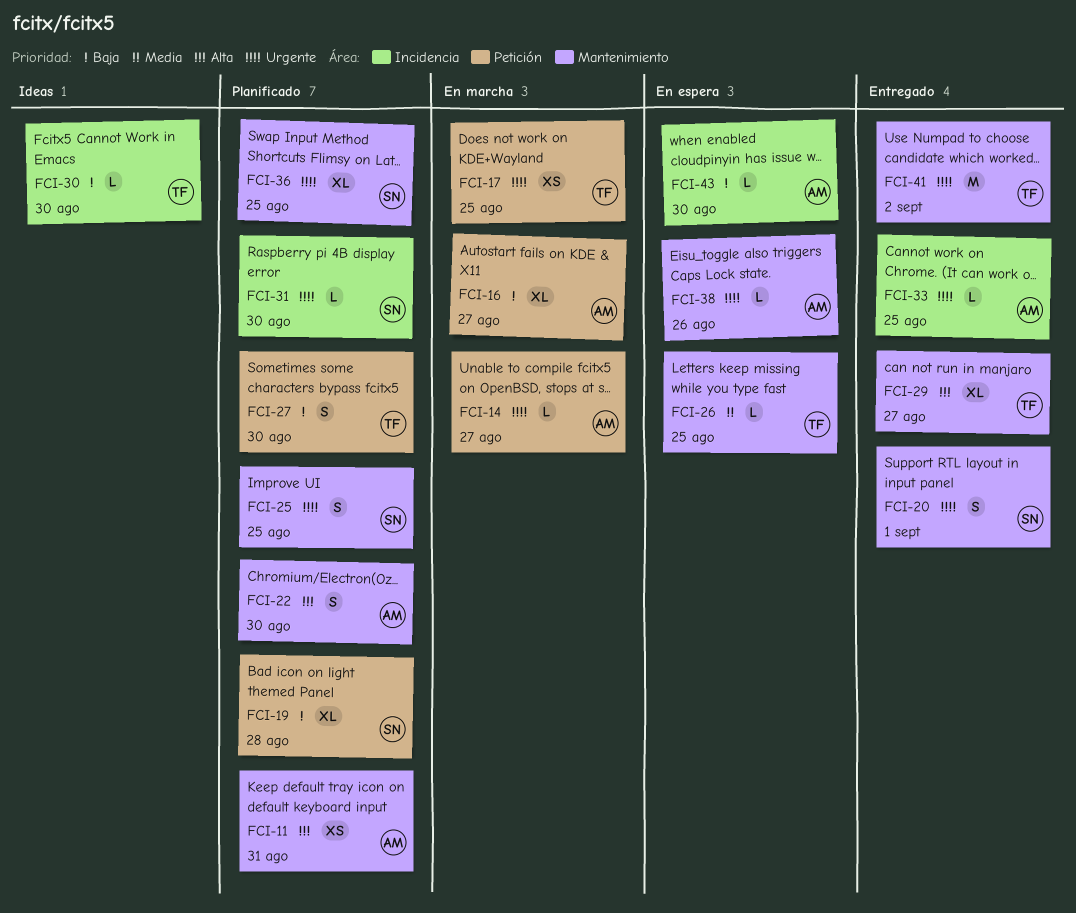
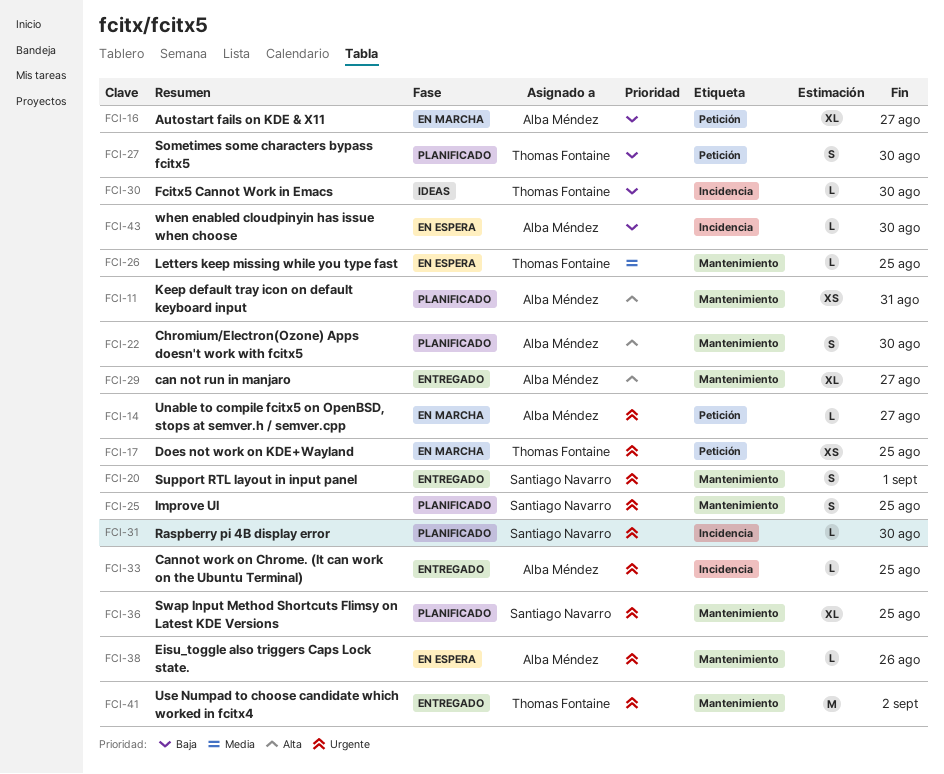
FCI-19: present -> none
FCI-29, owner: Thomas Fontaine -> Alba Méndez

